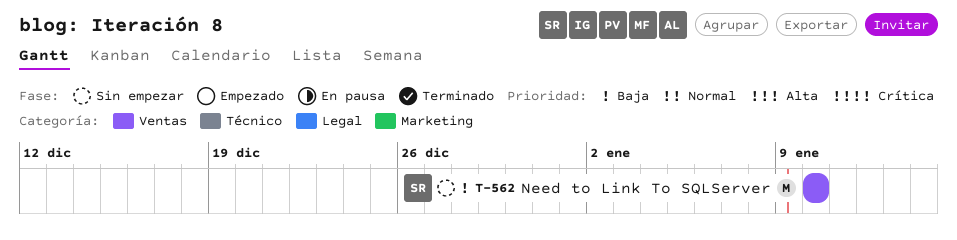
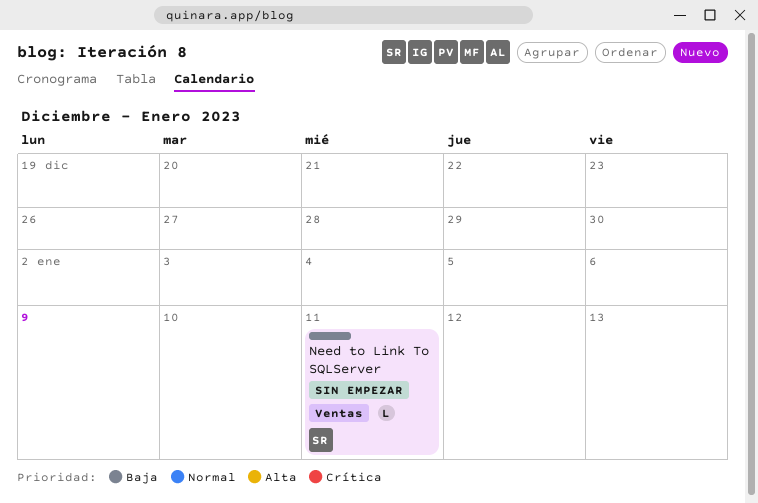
Need to Link To SQLServer, estimate: M -> L
Need to Link To SQLServer, due: Jan 10 -> Jan 11

